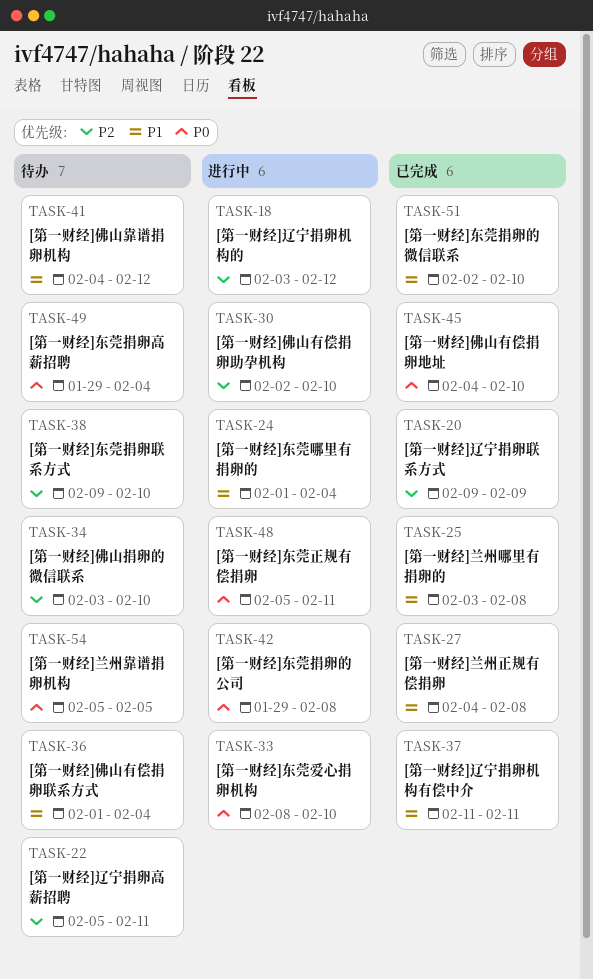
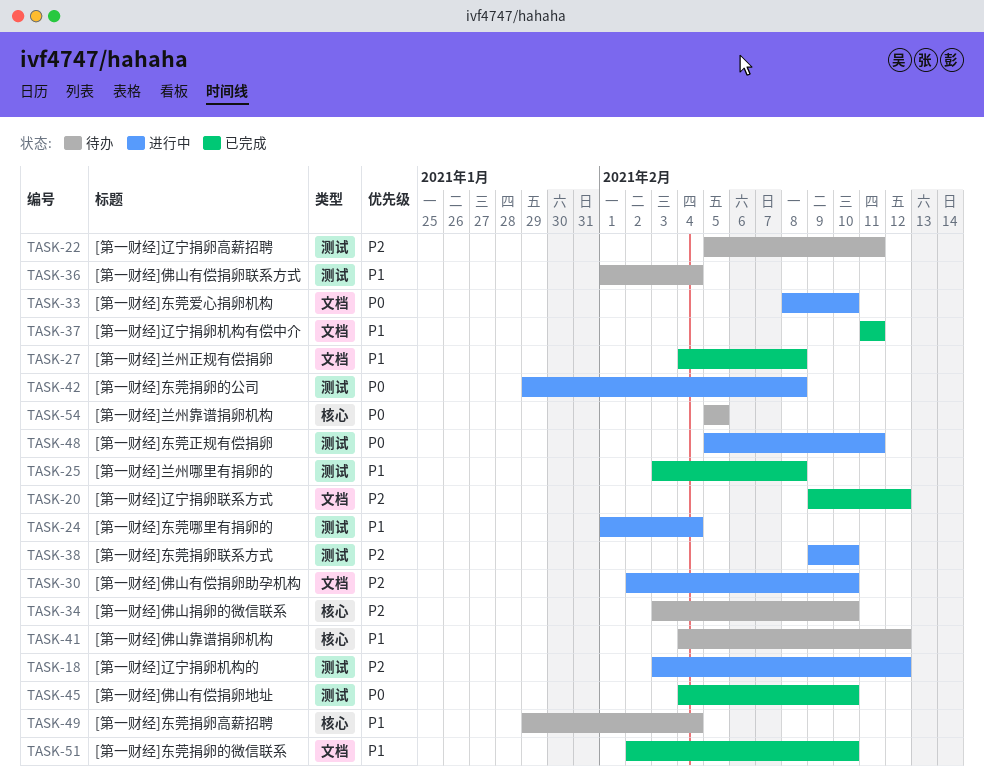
TASK-20, due: Feb 9 -> Feb 12
TASK-38, status: 待办 -> 进行中
TASK-49, priority: P0 -> P1

